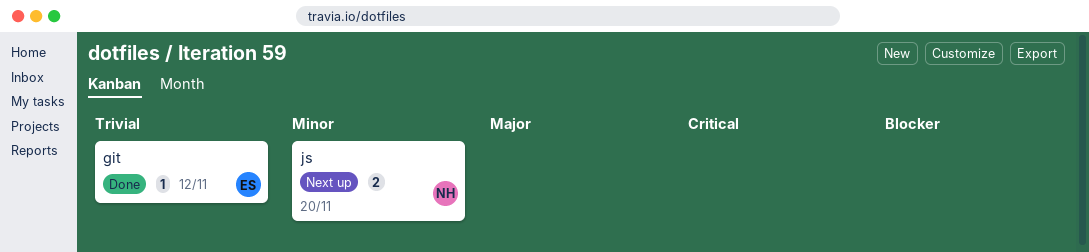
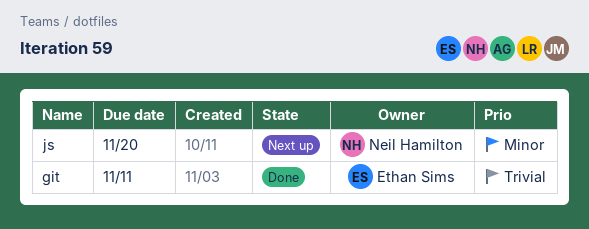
git, due: Nov 12 -> Nov 11

